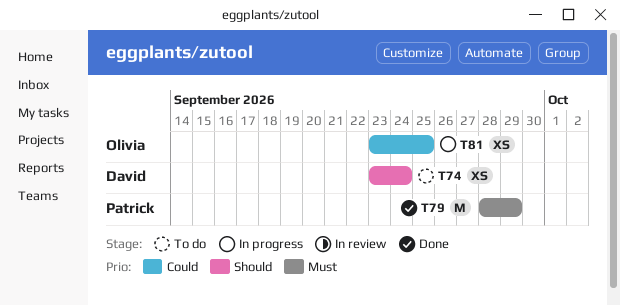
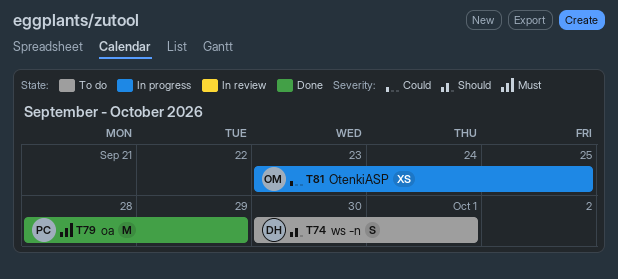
T74, estimate: XS -> S
T74, start: Sep 23 -> Sep 30
T74, due: Sep 24 -> Oct 1

